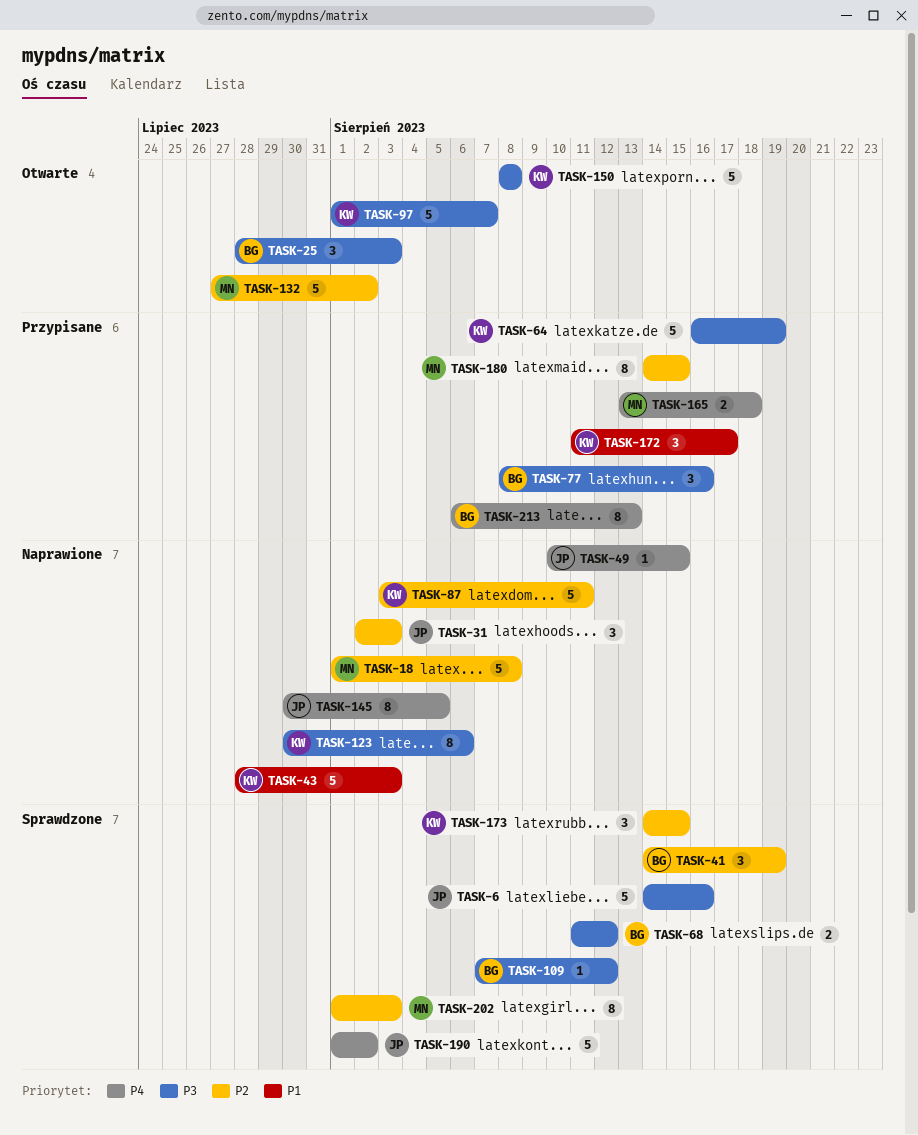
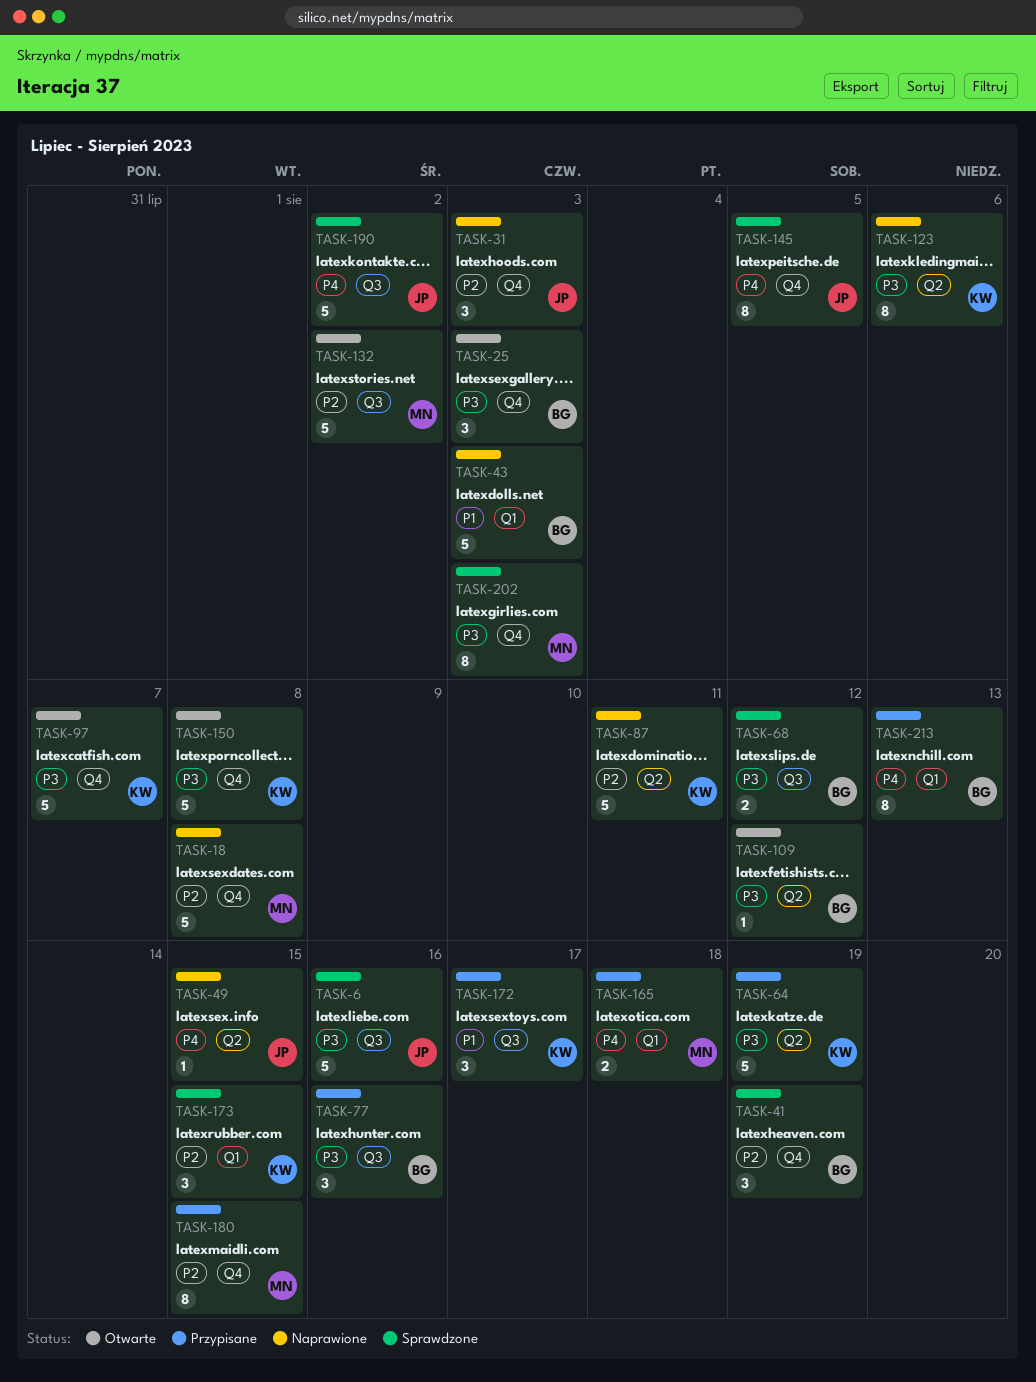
TASK-43, owner: KW -> BG
TASK-109, status: Sprawdzone -> Otwarte
TASK-145, status: Naprawione -> Sprawdzone
TASK-202, priority: P2 -> P3

